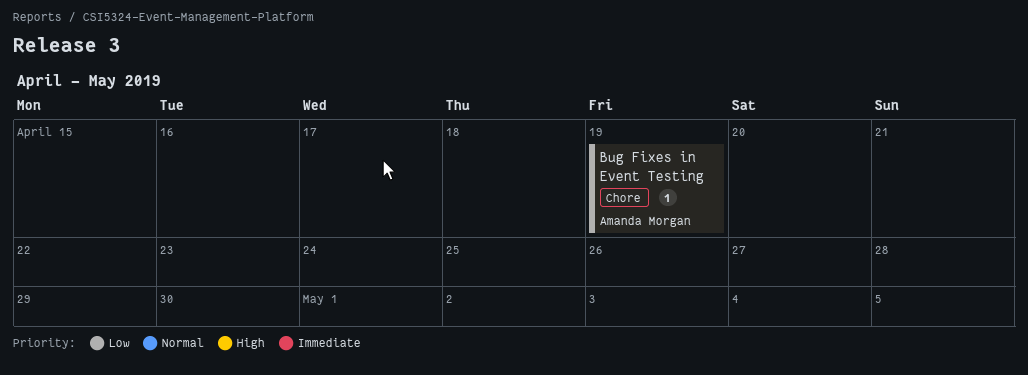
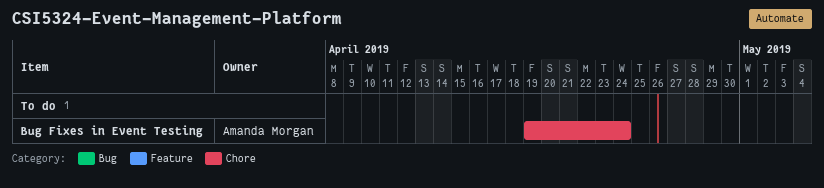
Bug Fixes in Event Testing, due: Apr 19 -> Apr 24

